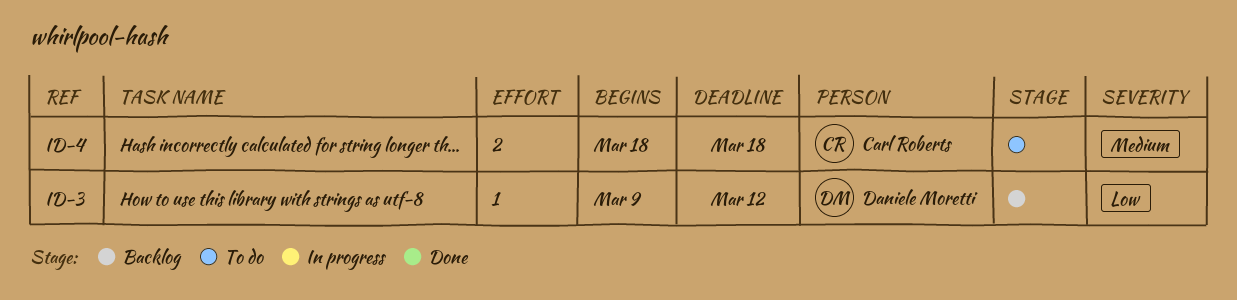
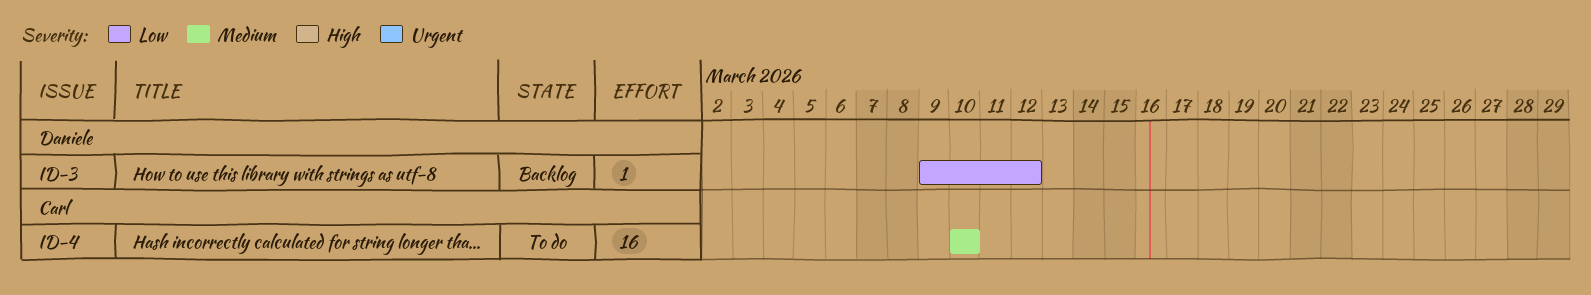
ID-4, estimate: 2 -> 16
ID-4, start: Mar 18 -> Mar 10
ID-4, due: Mar 18 -> Mar 10

